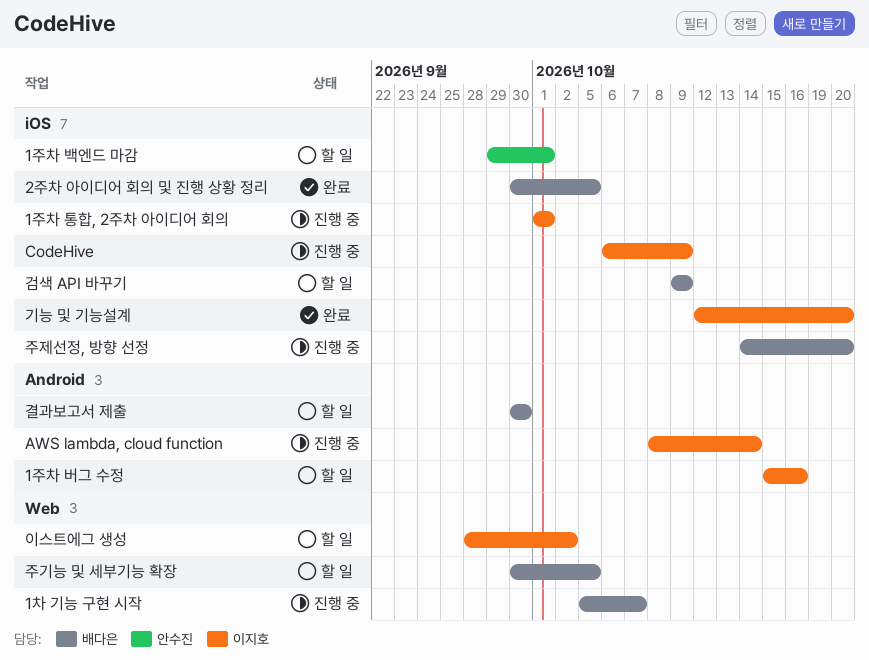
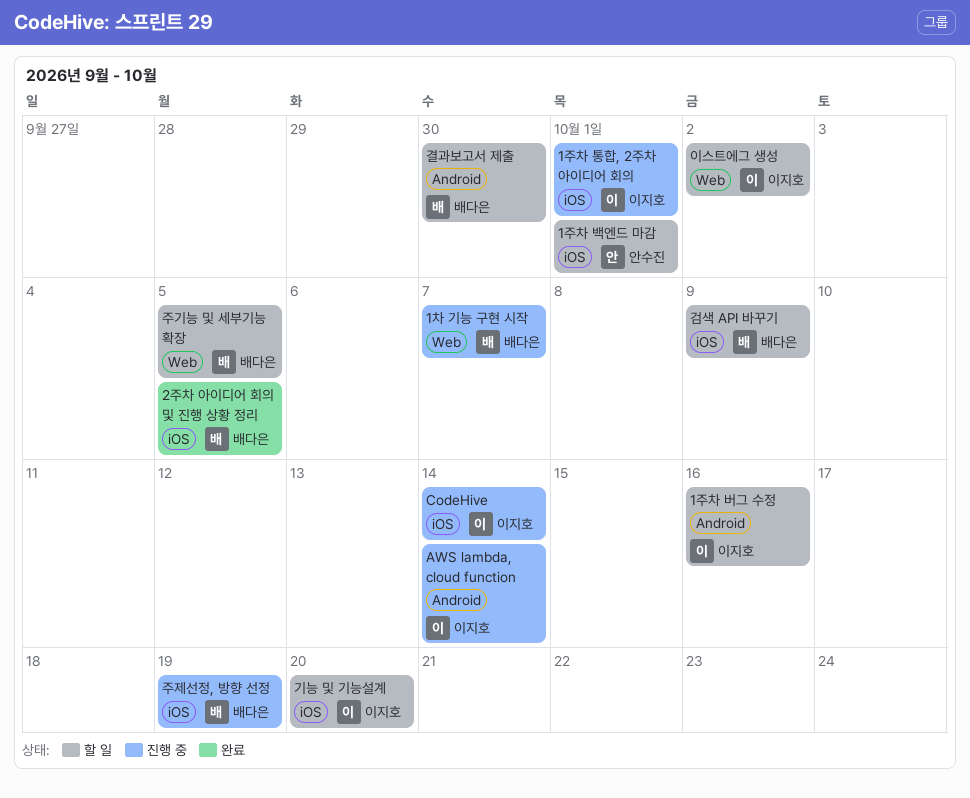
CodeHive, due: Oct 9 -> Oct 14
기능 및 기능설계, status: 완료 -> 할 일
주제선정, 방향 선정, due: Oct 20 -> Oct 19

